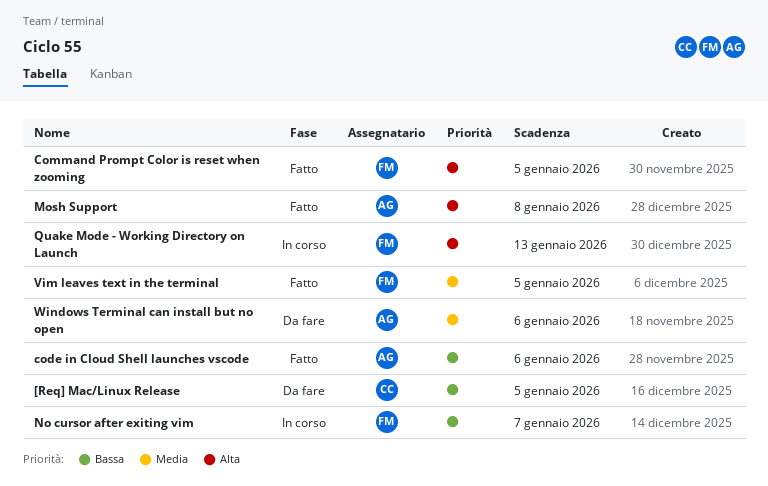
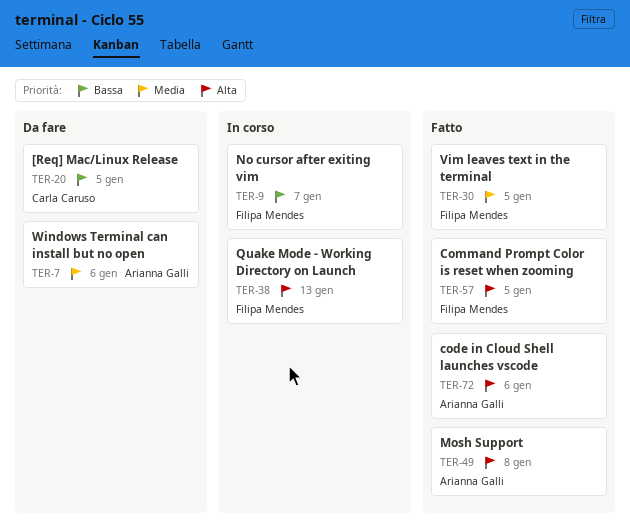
code in Cloud Shell launches vscode, priority: Bassa -> Alta

